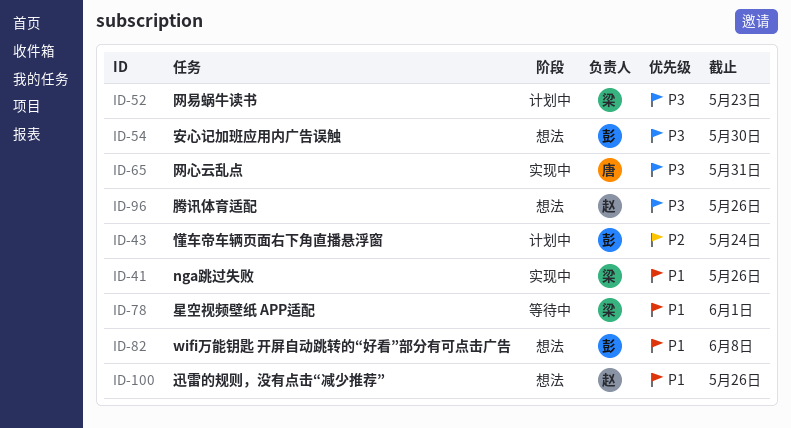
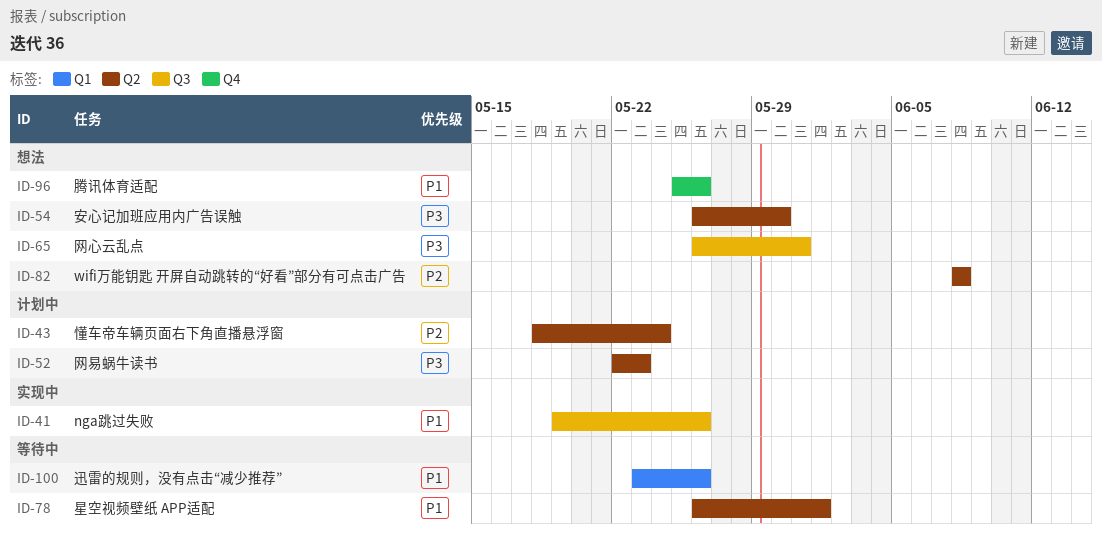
ID-65, status: 实现中 -> 想法
ID-82, priority: P1 -> P2
ID-96, priority: P3 -> P1
ID-100, status: 想法 -> 等待中

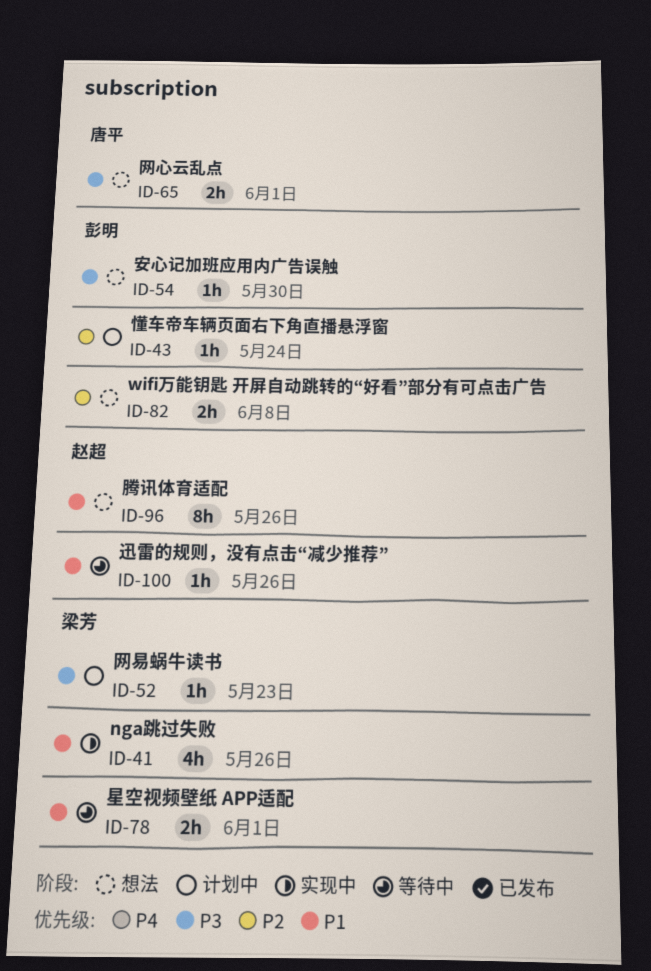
ID-65, due: May 31 -> Jun 1

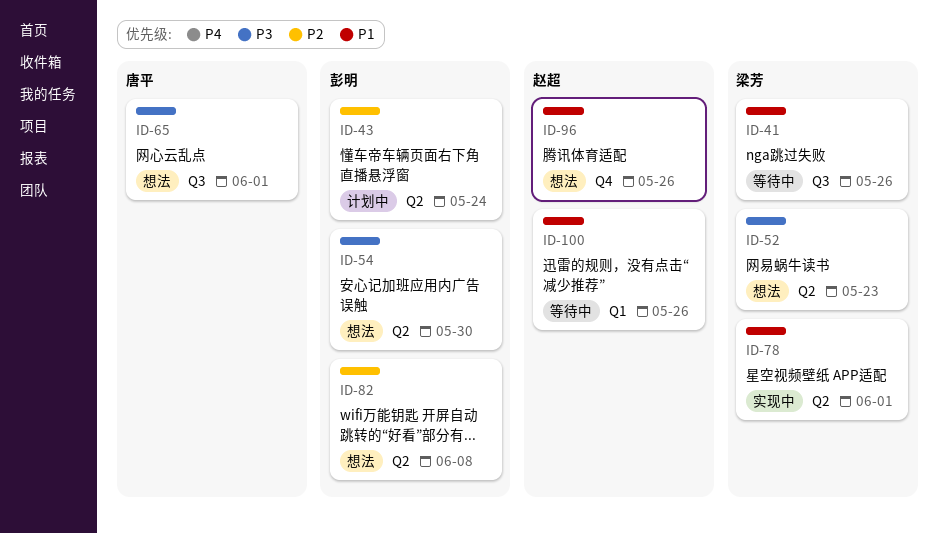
ID-41, status: 实现中 -> 等待中
ID-52, status: 计划中 -> 想法
ID-78, status: 等待中 -> 实现中

